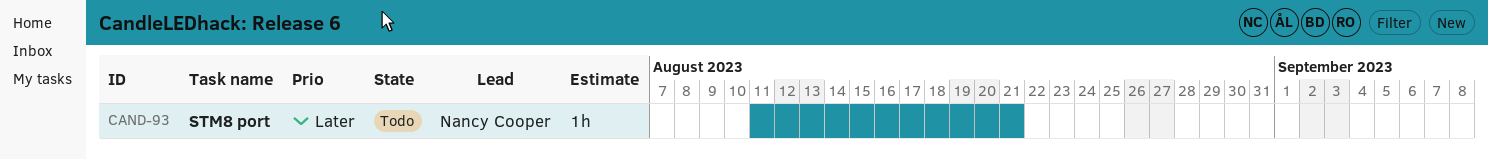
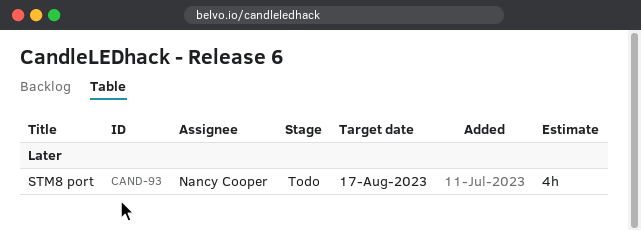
CAND-93, estimate: 1h -> 4h
CAND-93, due: Aug 21 -> Aug 17

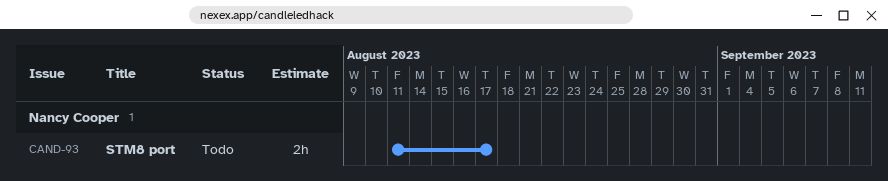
CAND-93, estimate: 4h -> 2h

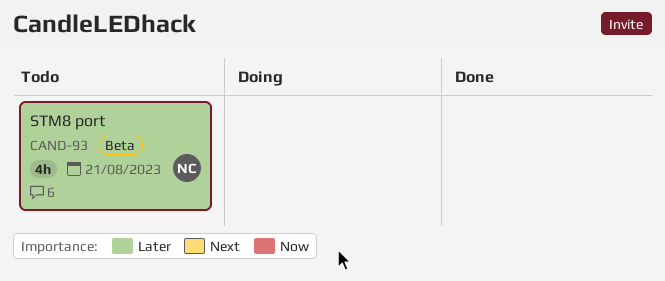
CAND-93, estimate: 2h -> 4h
CAND-93, due: Aug 17 -> Aug 21

